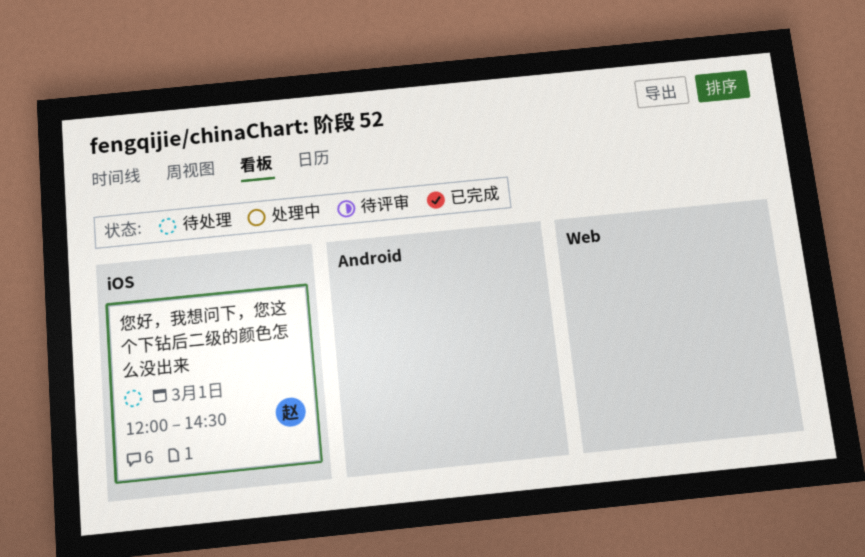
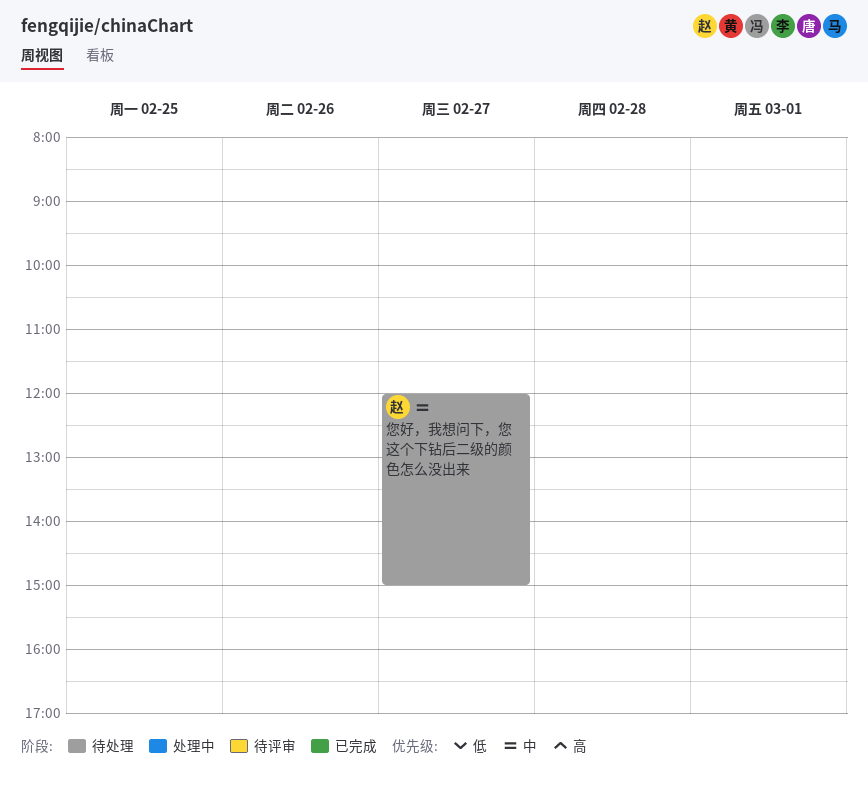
您好，我想问下，您这个下钻后二级的颜色怎么没出来, day: Mar 1 -> Feb 27
您好，我想问下，您这个下钻后二级的颜色怎么没出来, ends: 14:30 -> 15:00

